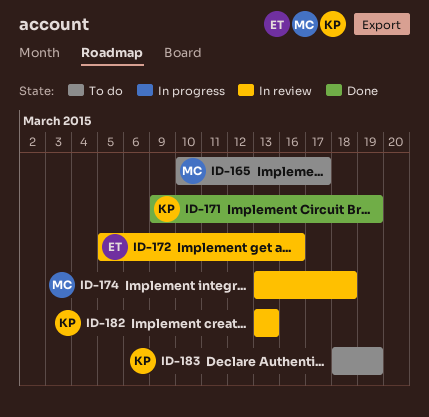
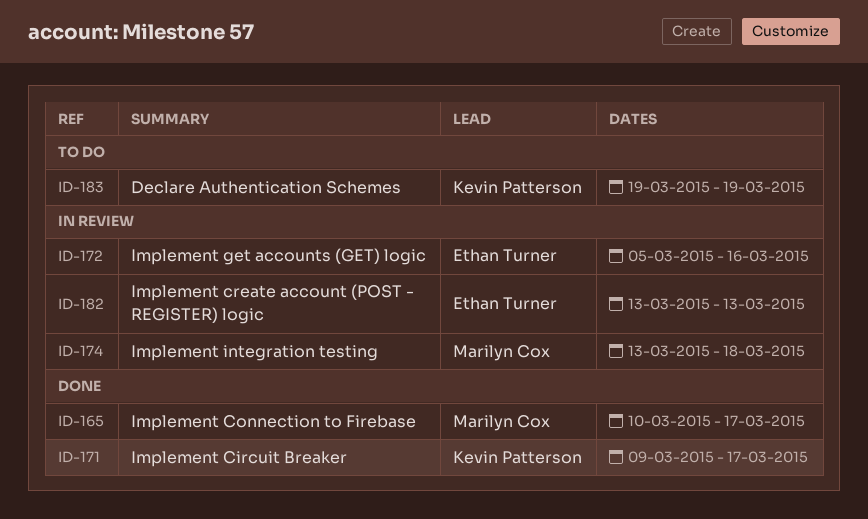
ID-165, status: To do -> Done
ID-171, due: Mar 19 -> Mar 17
ID-182, owner: Kevin Patterson -> Ethan Turner
ID-183, start: Mar 18 -> Mar 19

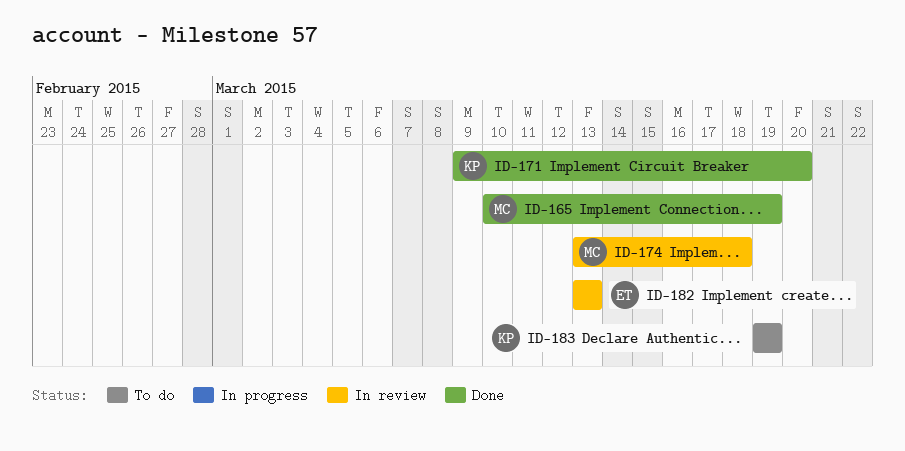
ID-165, due: Mar 17 -> Mar 19
ID-171, due: Mar 17 -> Mar 20
ID-172: present -> none

